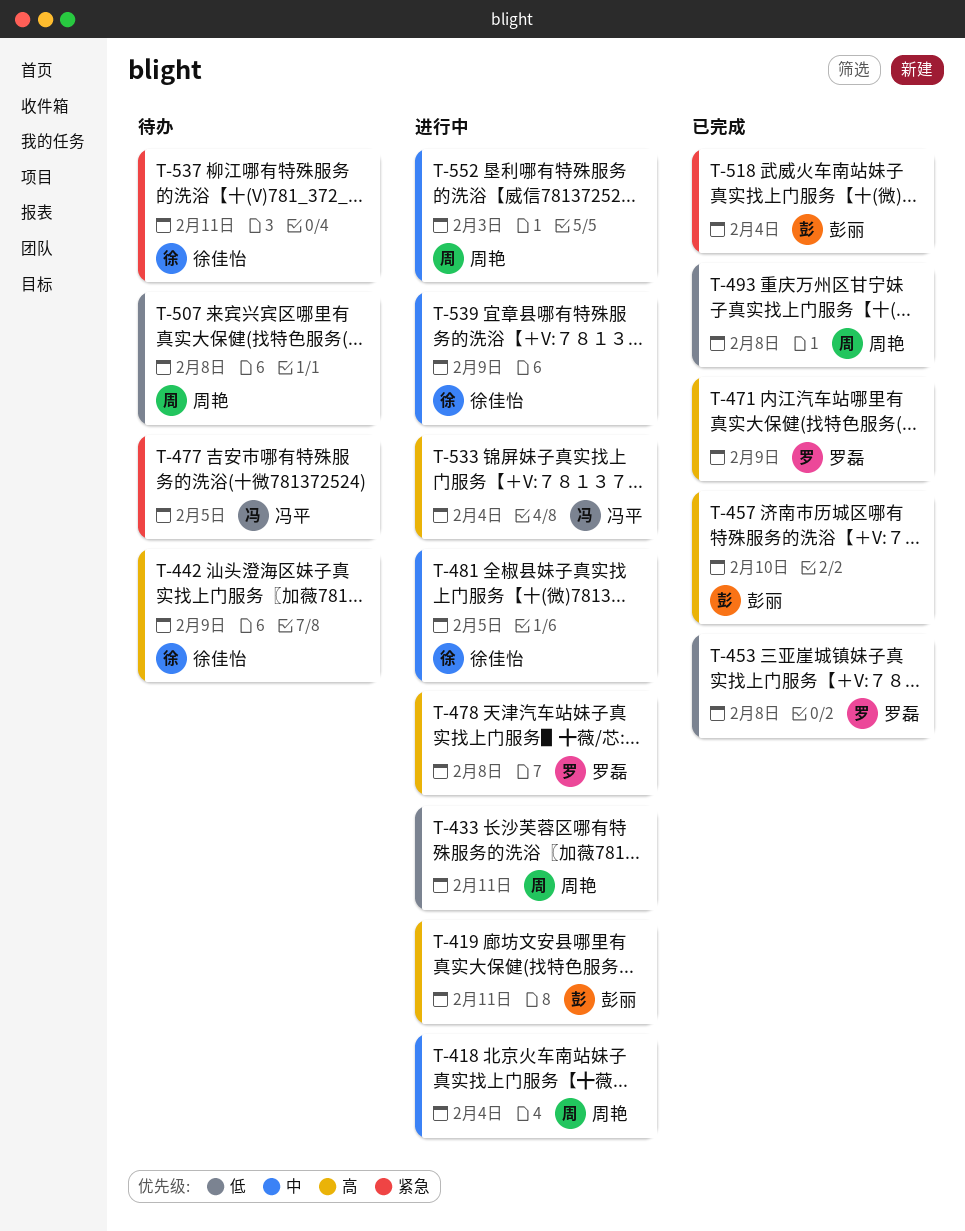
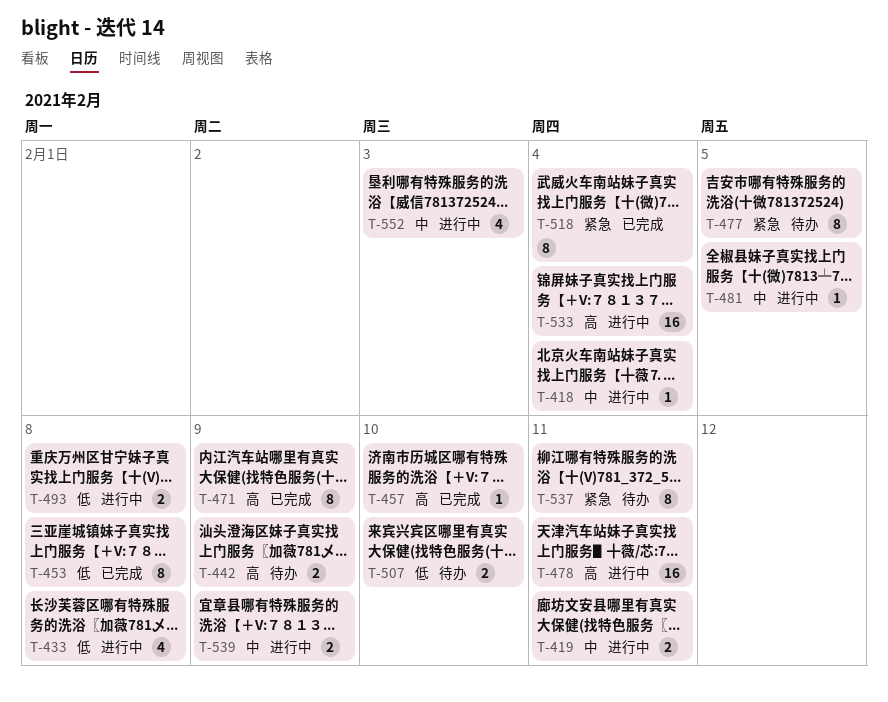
T-419, priority: 高 -> 中
T-433, due: Feb 11 -> Feb 8
T-478, due: Feb 8 -> Feb 11
T-493, status: 已完成 -> 进行中
T-507, due: Feb 8 -> Feb 10

